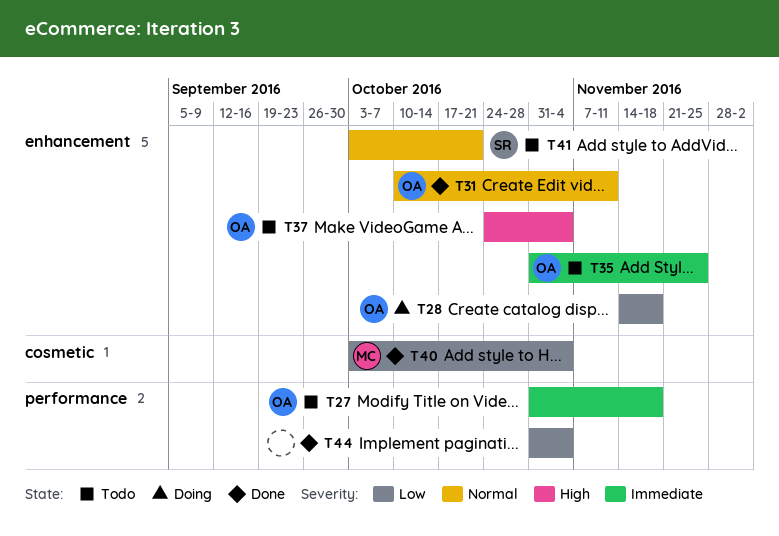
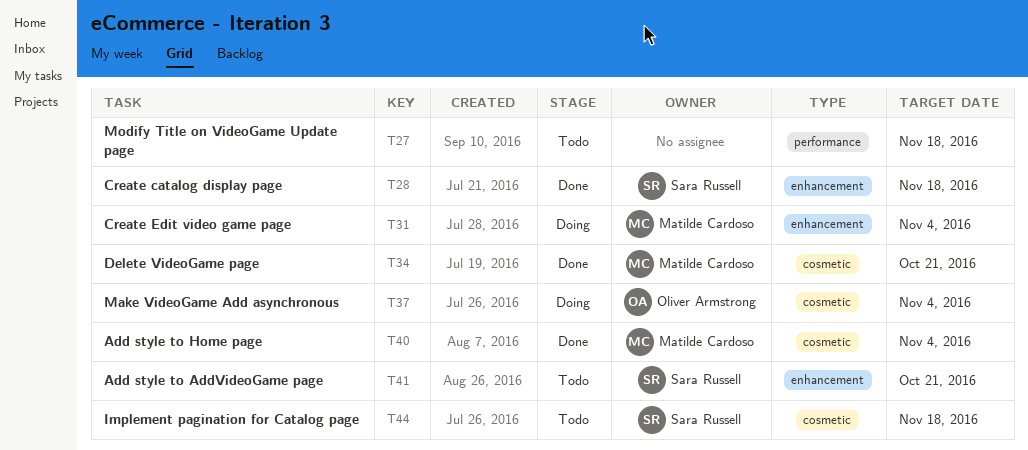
T27, owner: Oliver Armstrong -> none
T28, status: Doing -> Done
T28, owner: Oliver Armstrong -> Sara Russell
T31, status: Done -> Doing
T31, owner: Oliver Armstrong -> Matilde Cardoso
T31, due: Nov 11 -> Nov 4
T34: none -> present
T35: present -> none
T37, status: Todo -> Doing
T37, label: enhancement -> cosmetic
T44, status: Done -> Todo
T44, owner: none -> Sara Russell
T44, label: performance -> cosmetic
T44, due: Nov 4 -> Nov 18

